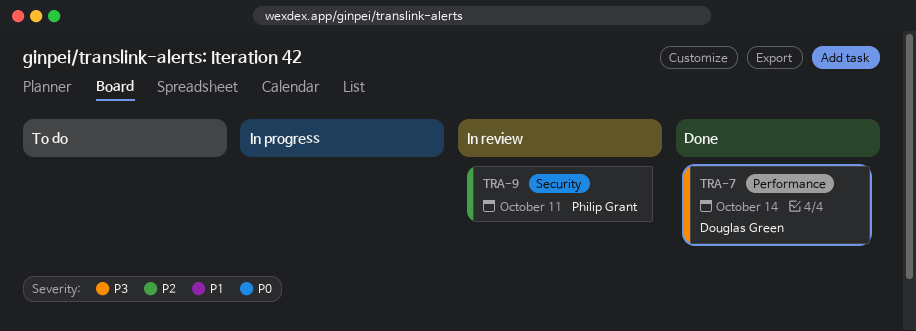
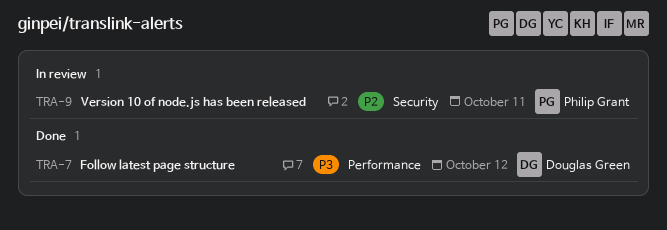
TRA-7, due: Oct 14 -> Oct 12

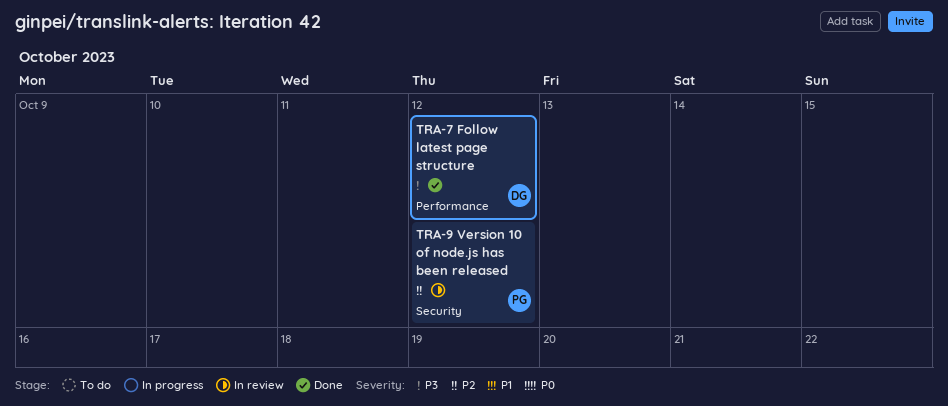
TRA-9, due: Oct 11 -> Oct 12

